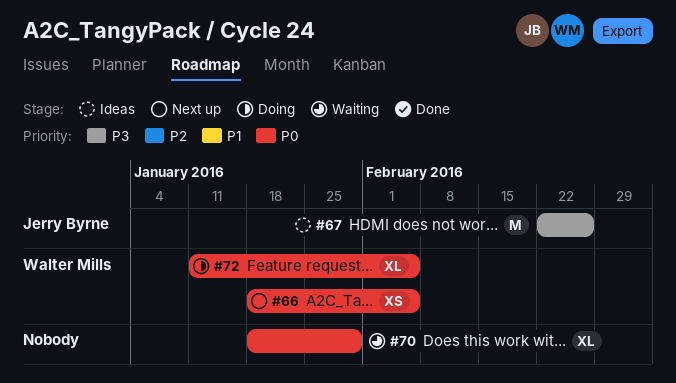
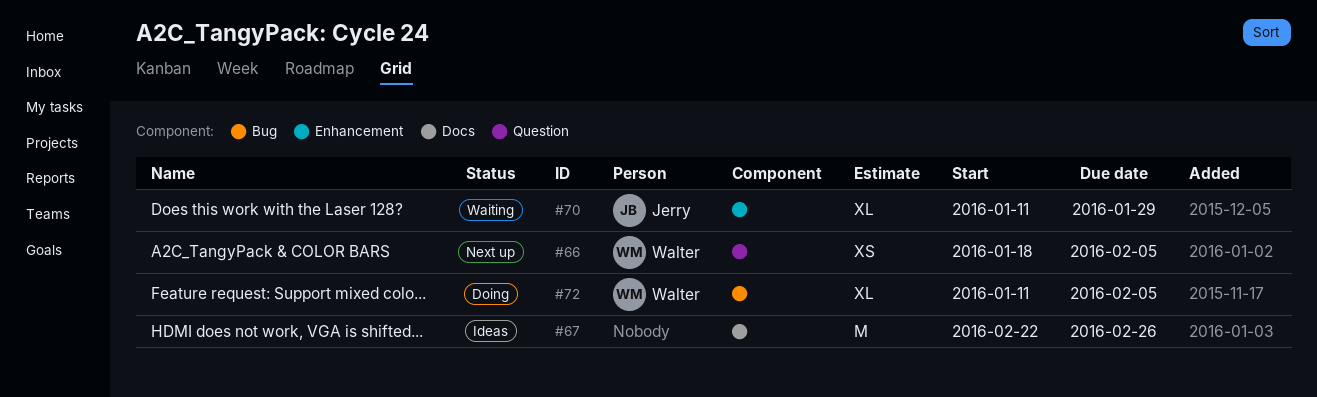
#67, owner: Jerry Byrne -> none
#70, owner: none -> Jerry Byrne
#70, start: Jan 18 -> Jan 11

